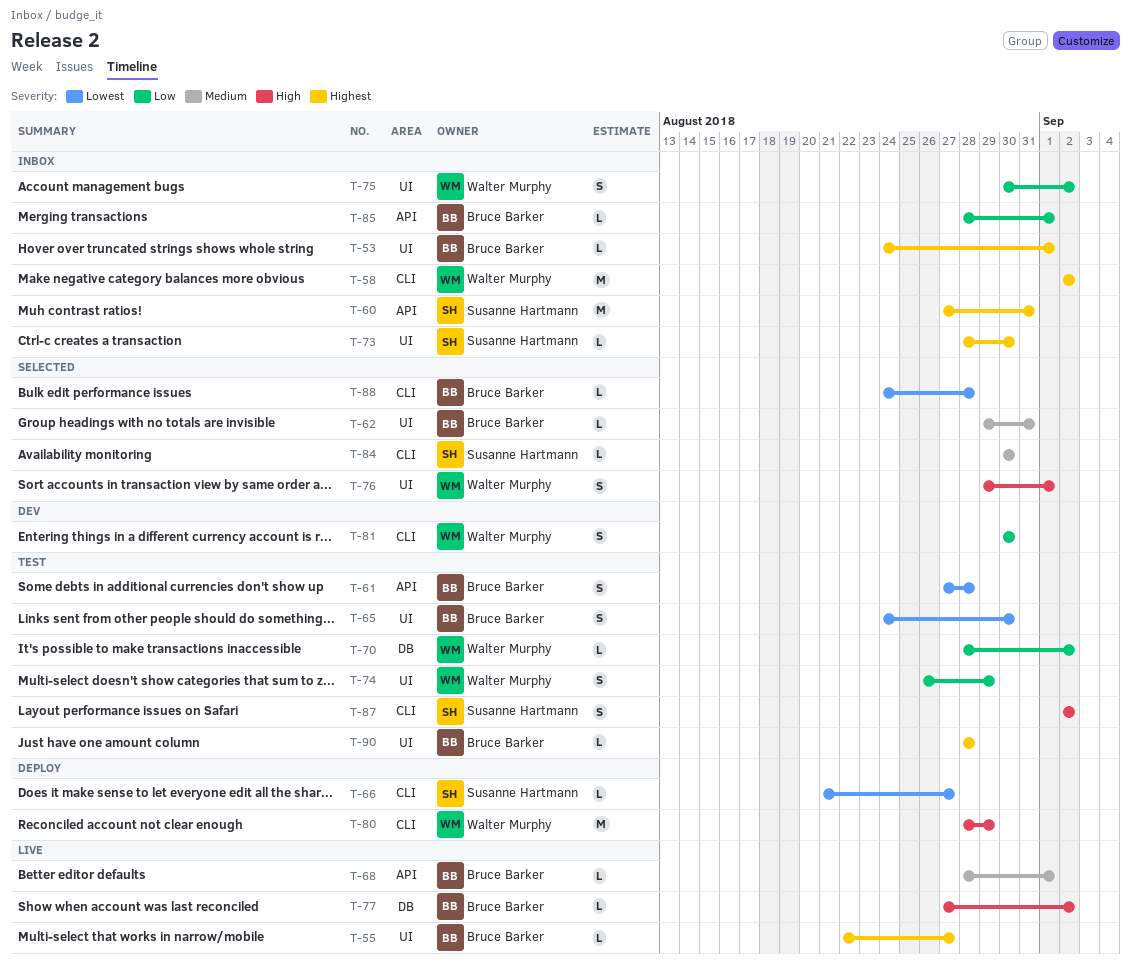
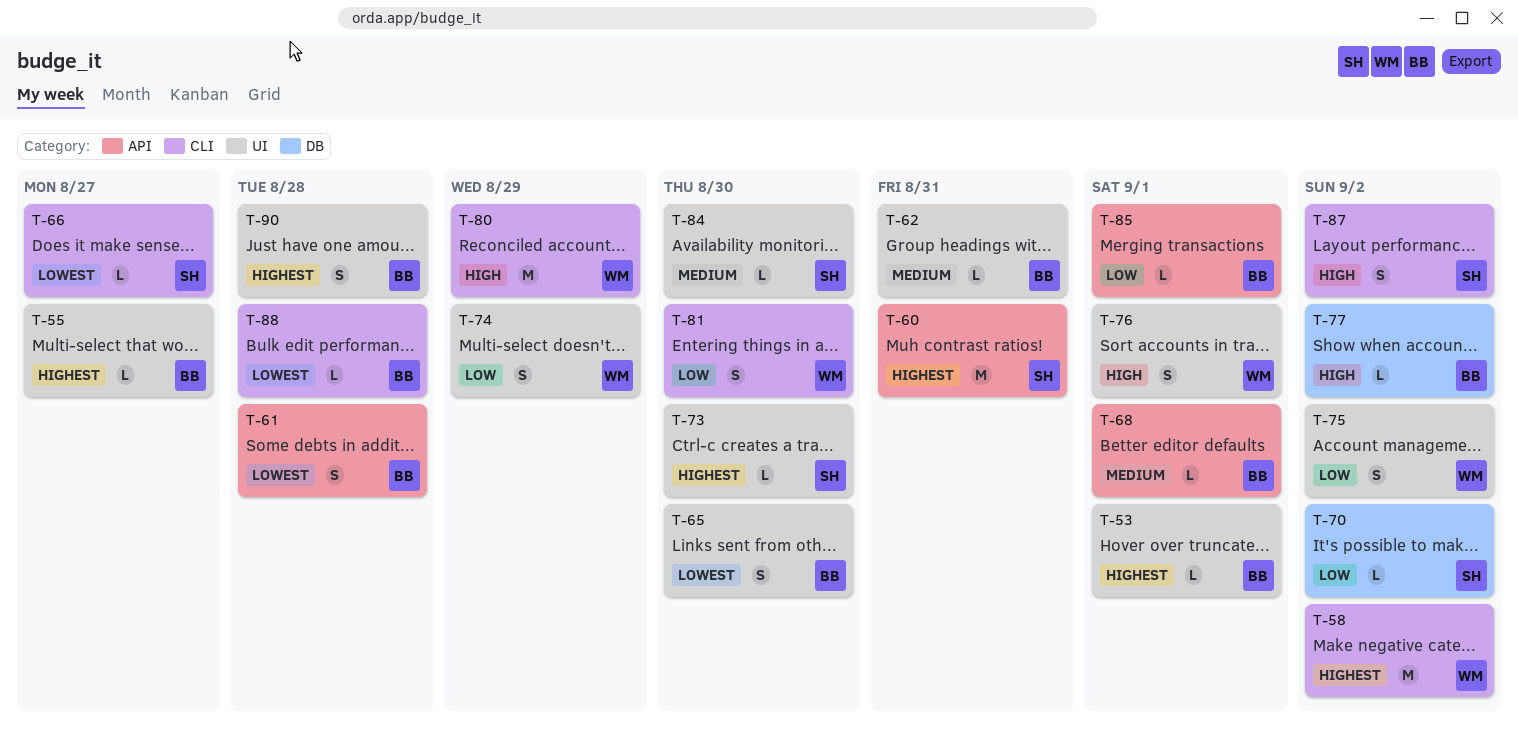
T-70, owner: Walter Murphy -> Susanne Hartmann
T-84, label: CLI -> UI
T-90, estimate: L -> S

